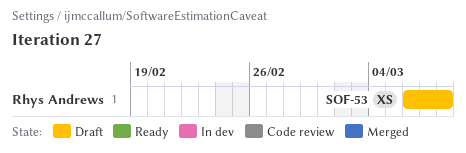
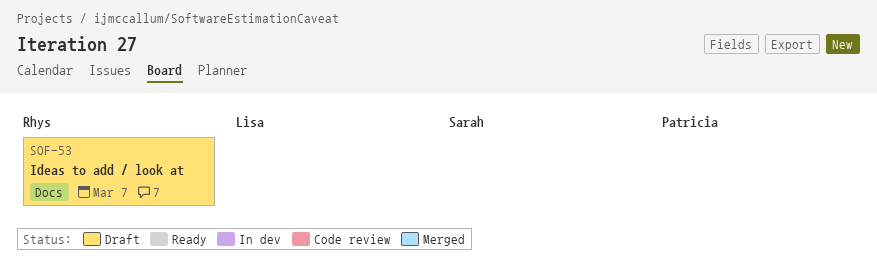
SOF-53, due: Mar 8 -> Mar 7

